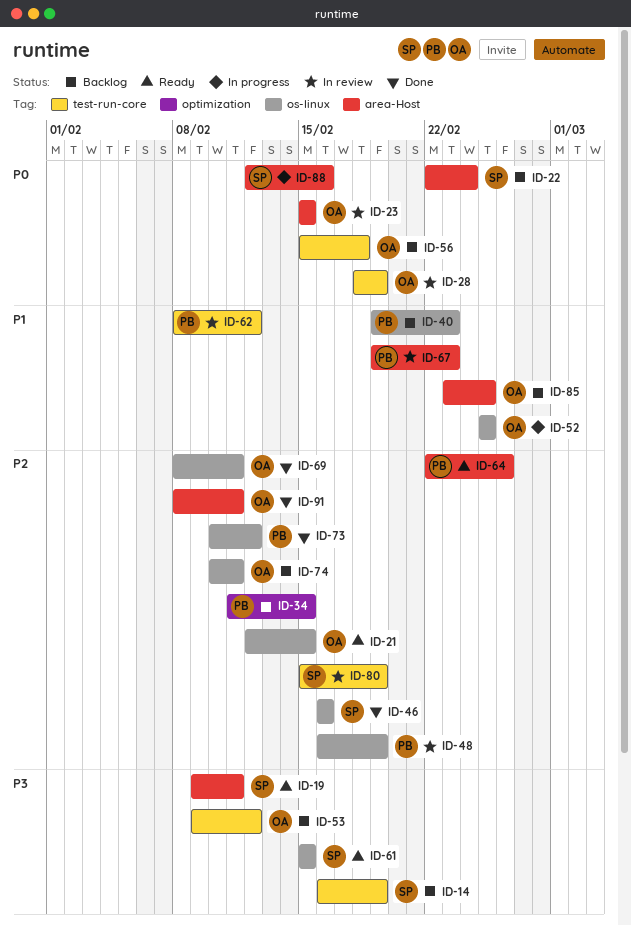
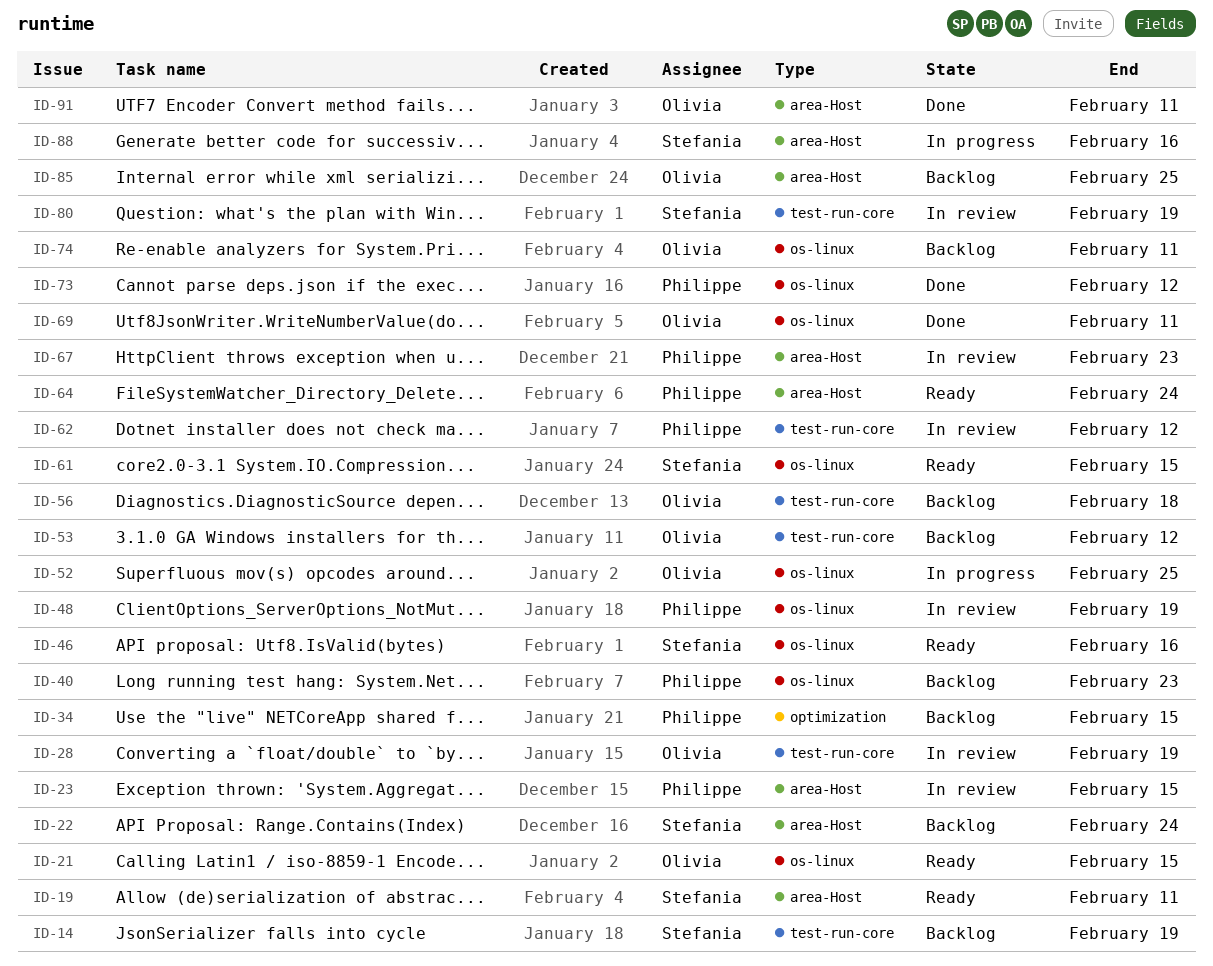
ID-23, owner: Olivia -> Philippe
ID-46, status: Done -> Ready
ID-64, due: Feb 26 -> Feb 24

